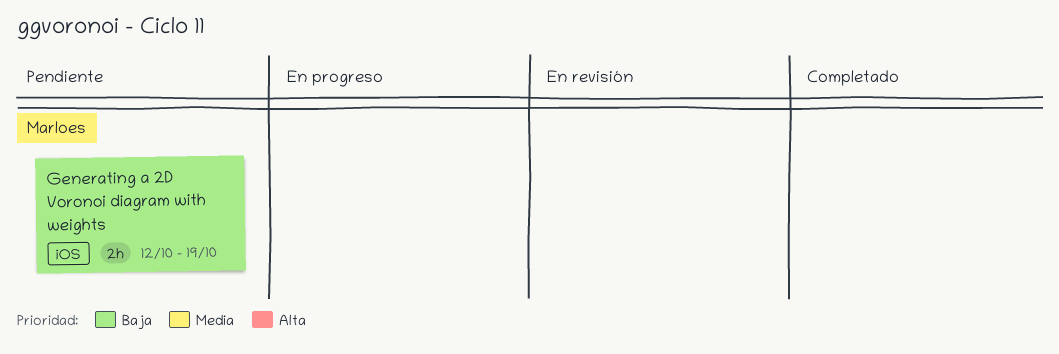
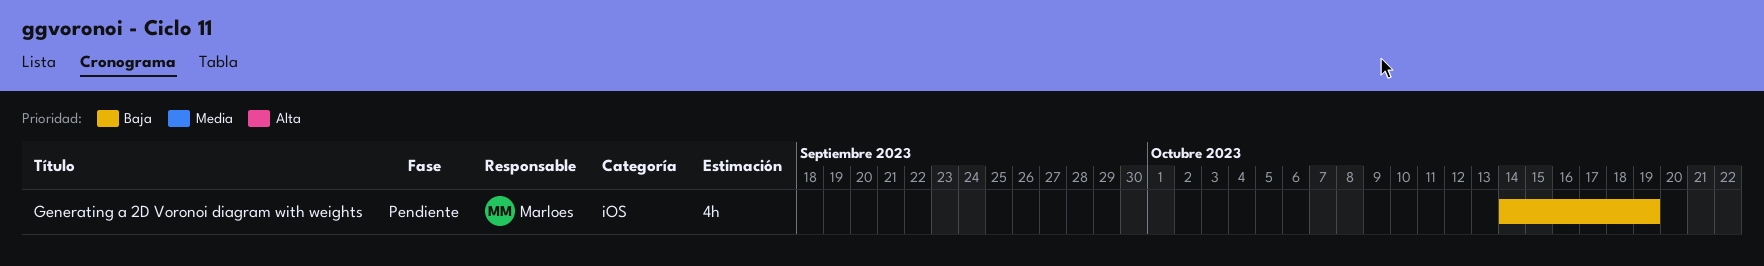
Generating a 2D Voronoi diagram with weights, estimate: 2h -> 4h
Generating a 2D Voronoi diagram with weights, start: Oct 12 -> Oct 14

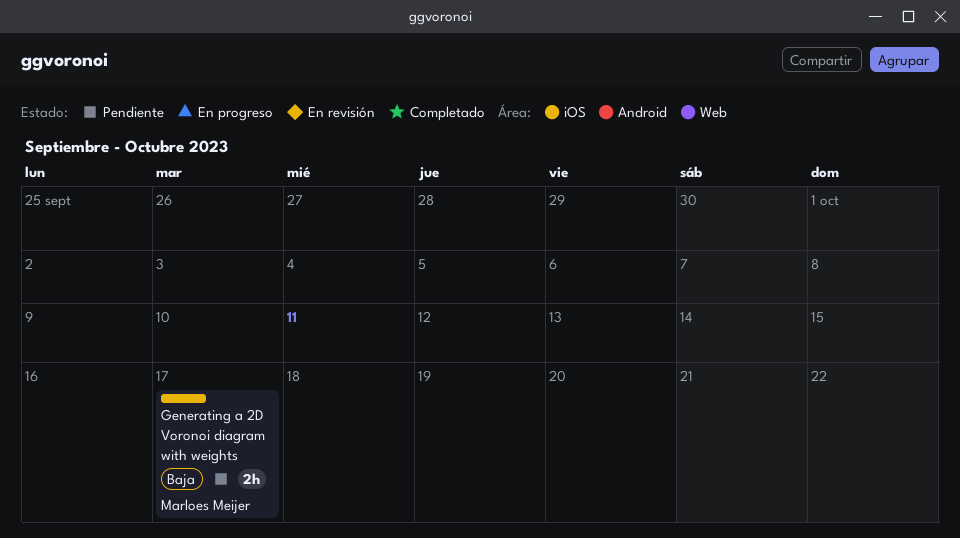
Generating a 2D Voronoi diagram with weights, estimate: 4h -> 2h
Generating a 2D Voronoi diagram with weights, due: Oct 19 -> Oct 17

